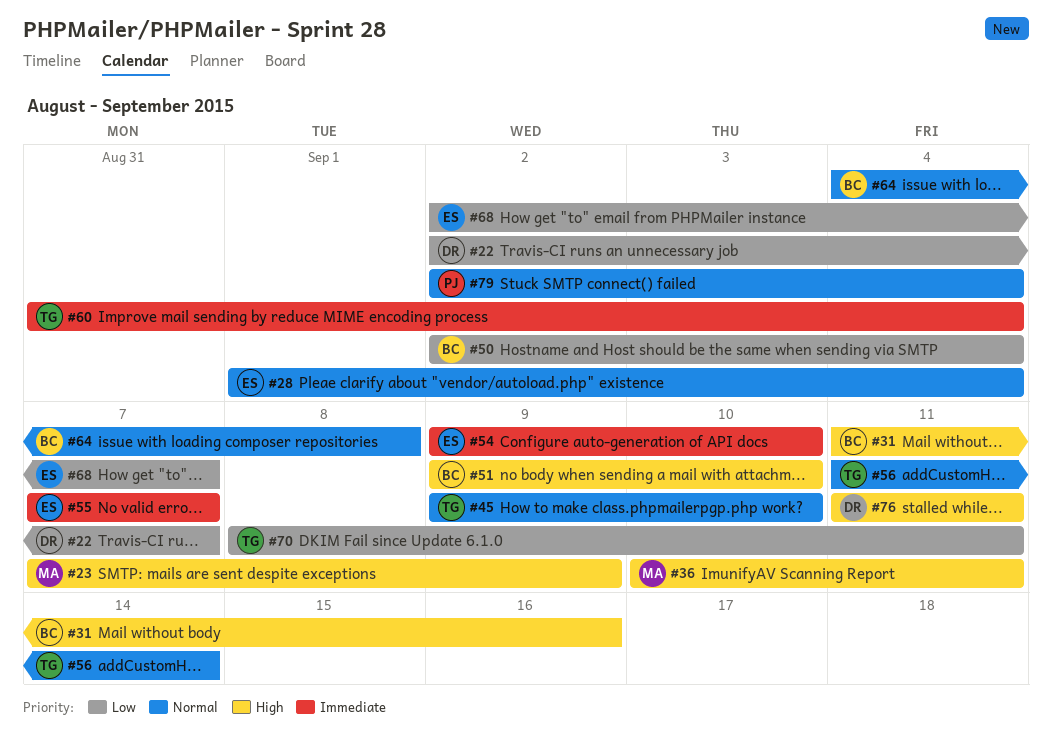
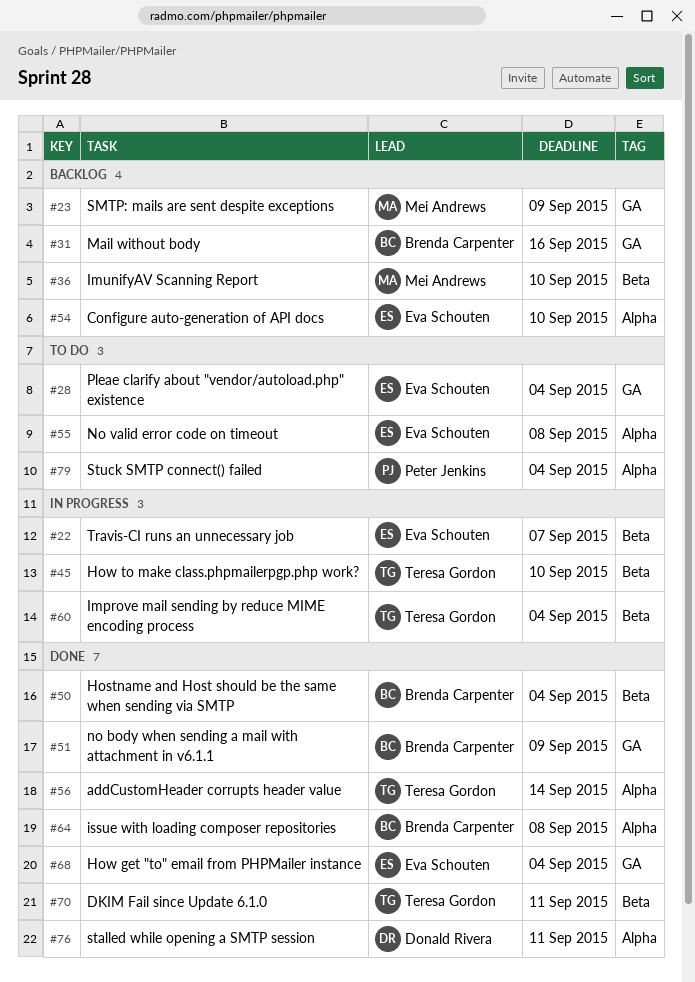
#22, owner: Donald Rivera -> Eva Schouten
#36, due: Sep 11 -> Sep 10
#51, due: Sep 10 -> Sep 9
#55, due: Sep 7 -> Sep 8
#68, due: Sep 7 -> Sep 4

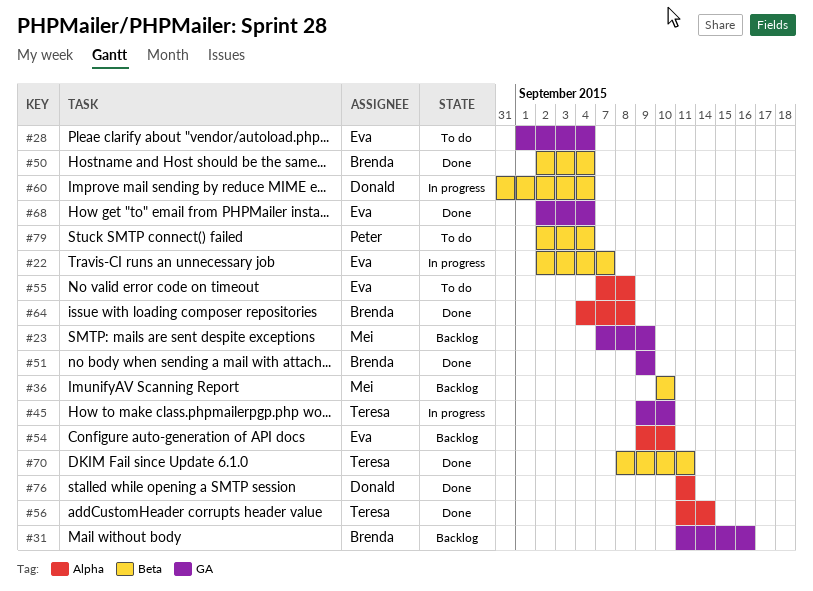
#45, label: Beta -> GA
#60, owner: Teresa Gordon -> Donald Rivera
#79, label: Alpha -> Beta

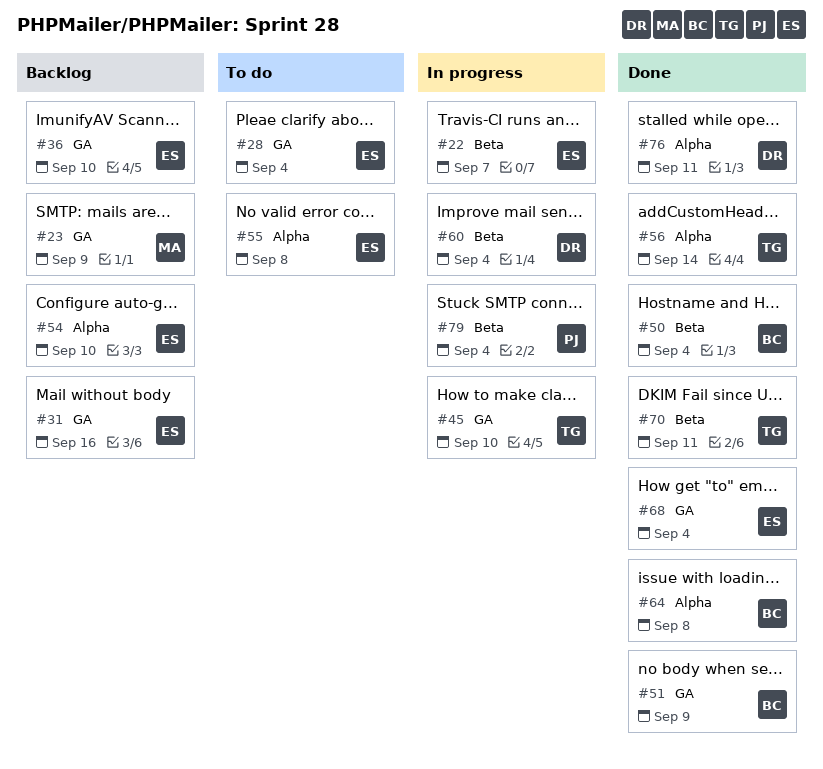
#31, owner: Brenda -> Eva
#36, owner: Mei -> Eva
#36, label: Beta -> GA
#79, status: To do -> In progress

